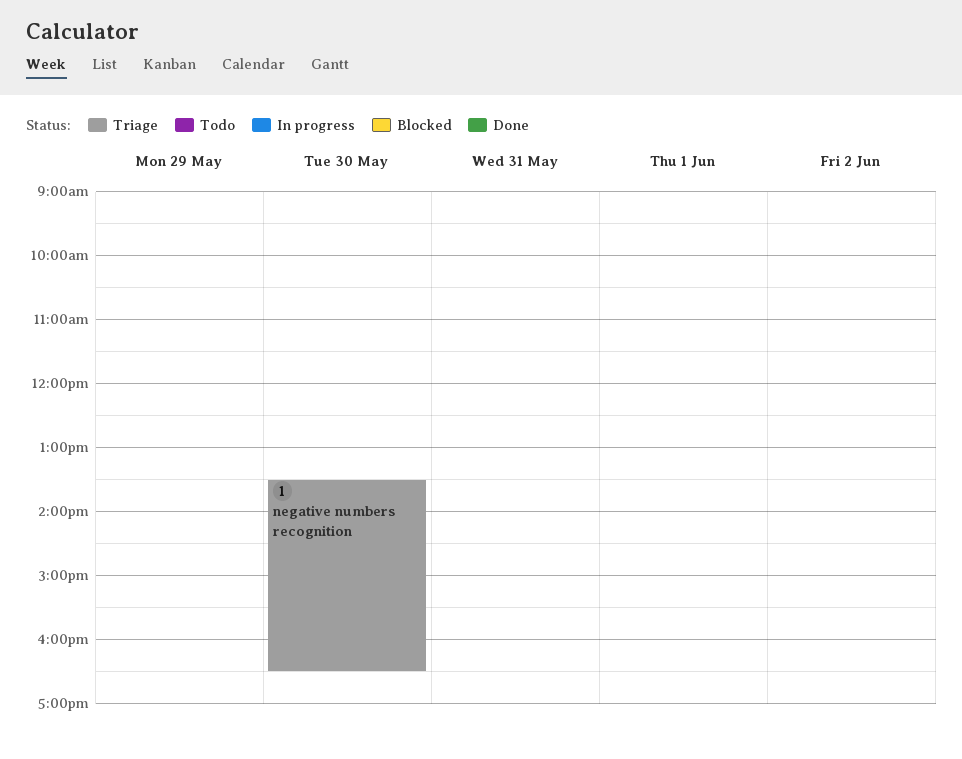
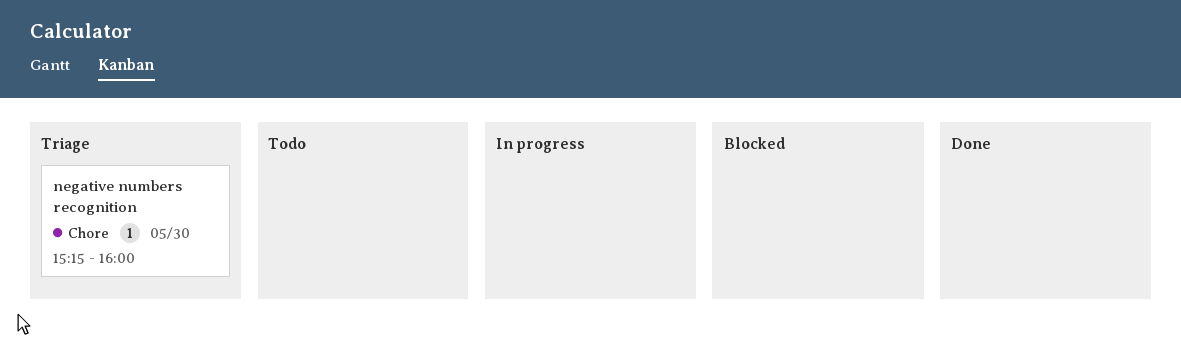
negative numbers recognition, begins: 13:30 -> 15:15
negative numbers recognition, ends: 16:30 -> 16:00

